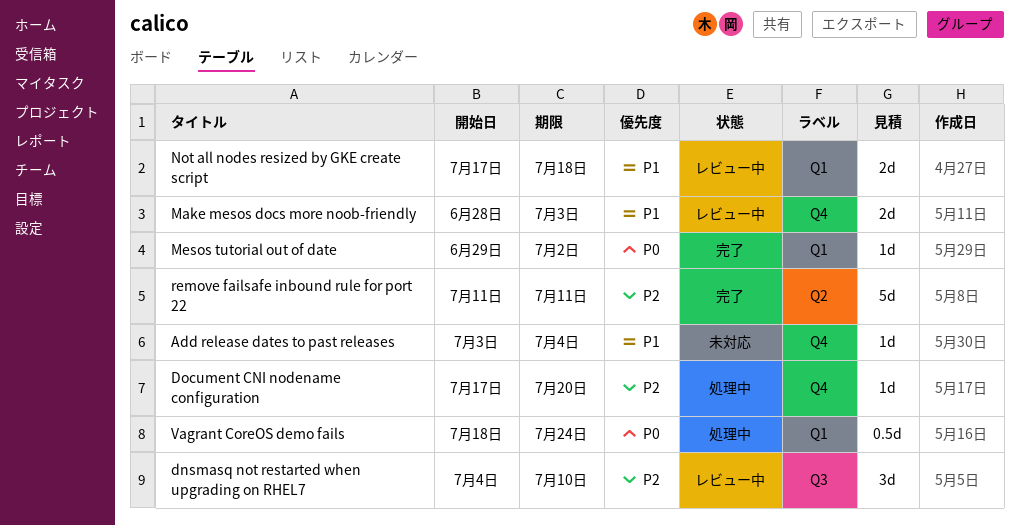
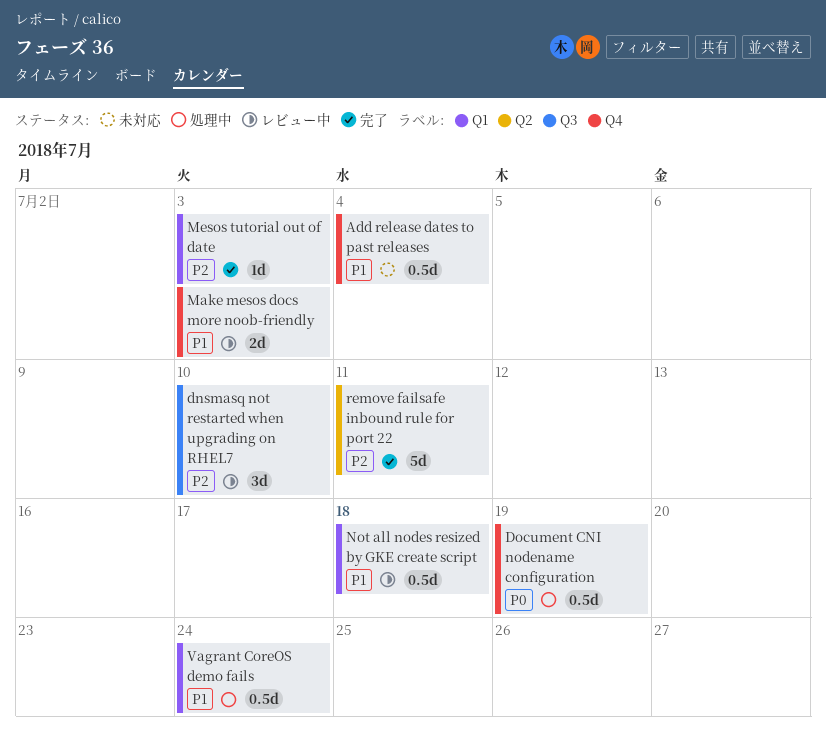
Add release dates to past releases, estimate: 1d -> 0.5d
Document CNI nodename configuration, priority: P2 -> P0
Document CNI nodename configuration, estimate: 1d -> 0.5d
Document CNI nodename configuration, due: Jul 20 -> Jul 19
Mesos tutorial out of date, priority: P0 -> P2
Mesos tutorial out of date, due: Jul 2 -> Jul 3
Not all nodes resized by GKE create script, estimate: 2d -> 0.5d
Vagrant CoreOS demo fails, priority: P0 -> P1

